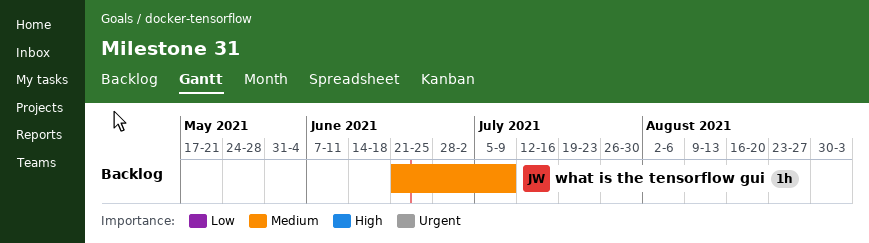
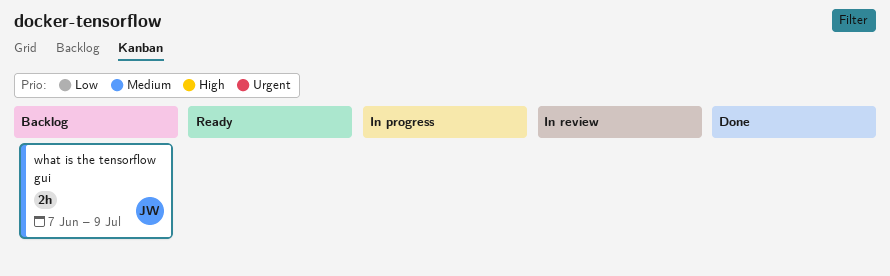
what is the tensorflow gui, estimate: 1h -> 2h
what is the tensorflow gui, start: Jun 21 -> Jun 7

